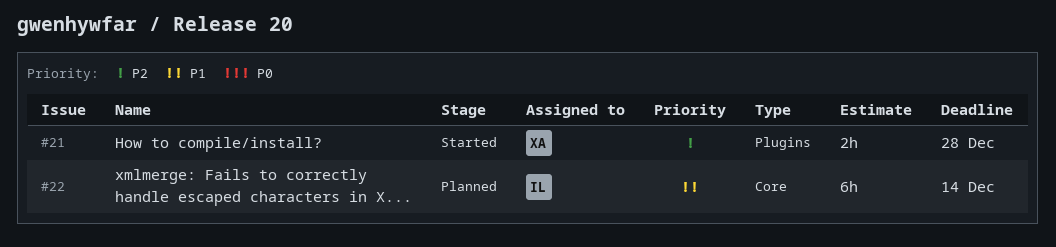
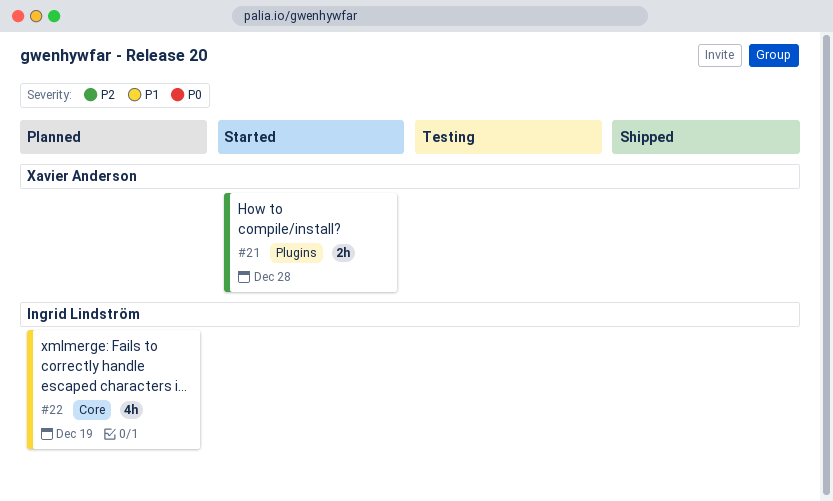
#22, estimate: 6h -> 4h
#22, due: Dec 14 -> Dec 19

